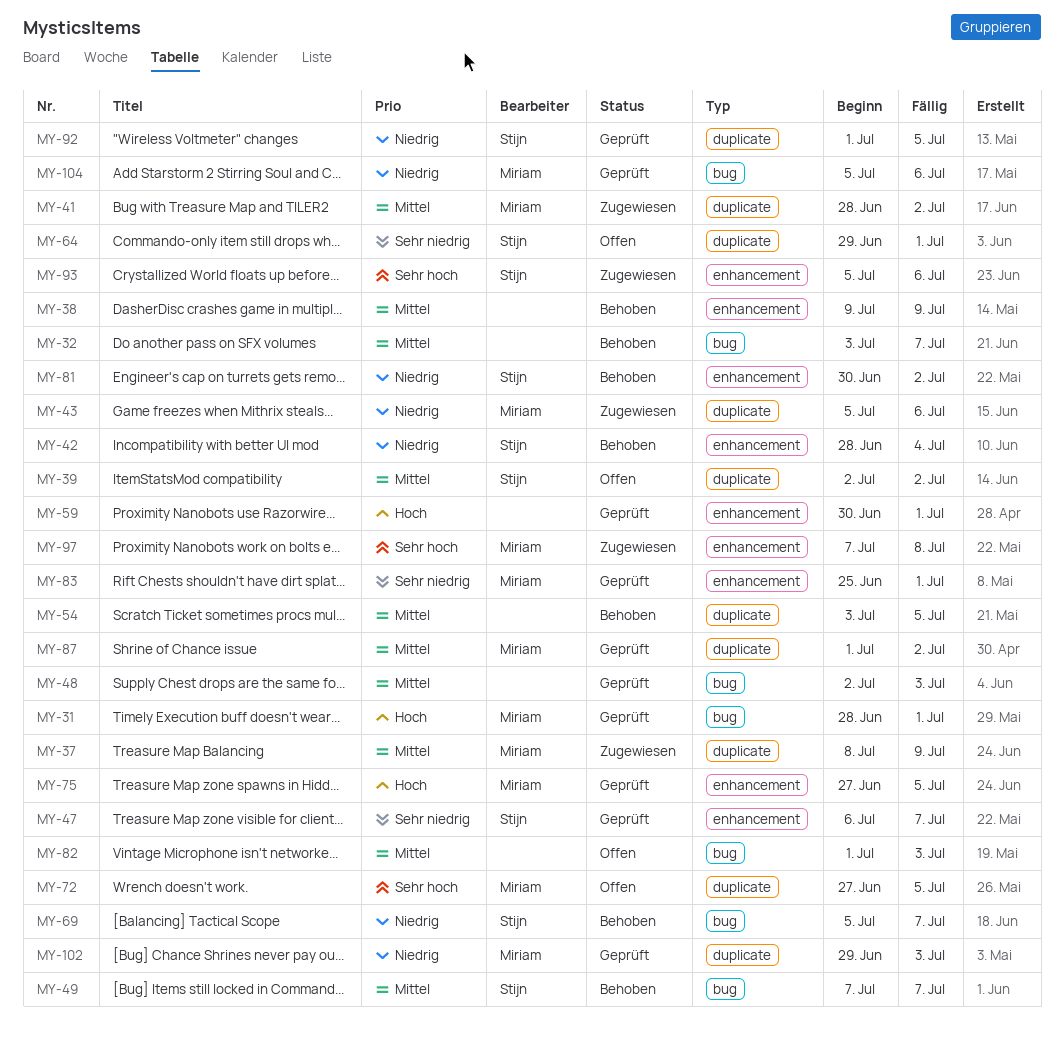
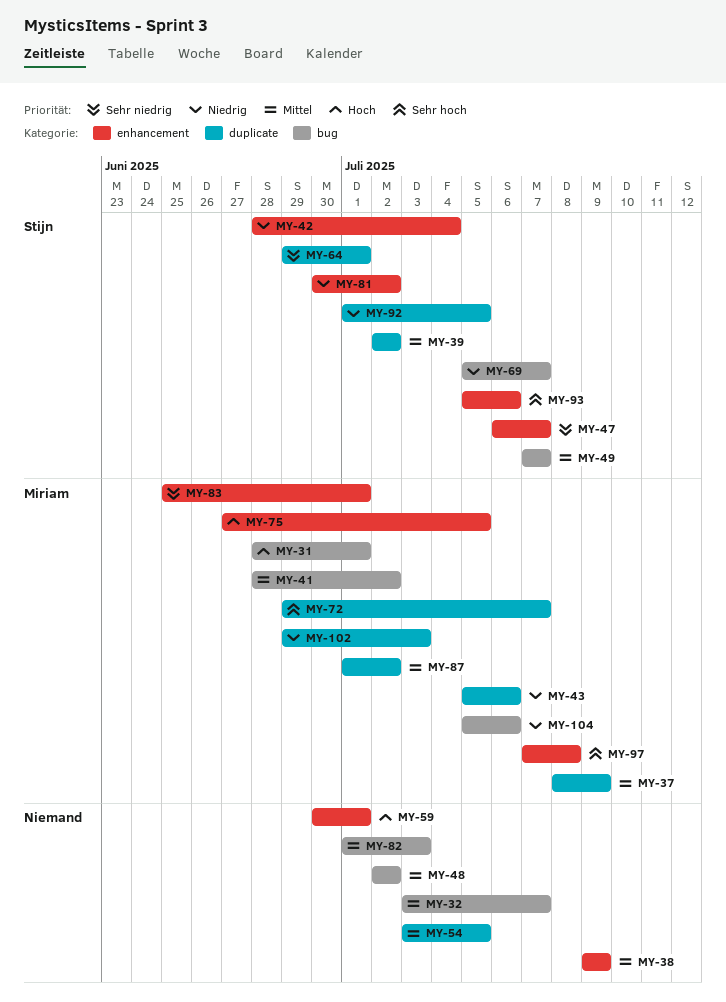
MY-41, label: duplicate -> bug
MY-48, due: Jul 3 -> Jul 2
MY-72, start: Jun 27 -> Jun 29
MY-72, due: Jul 5 -> Jul 7

